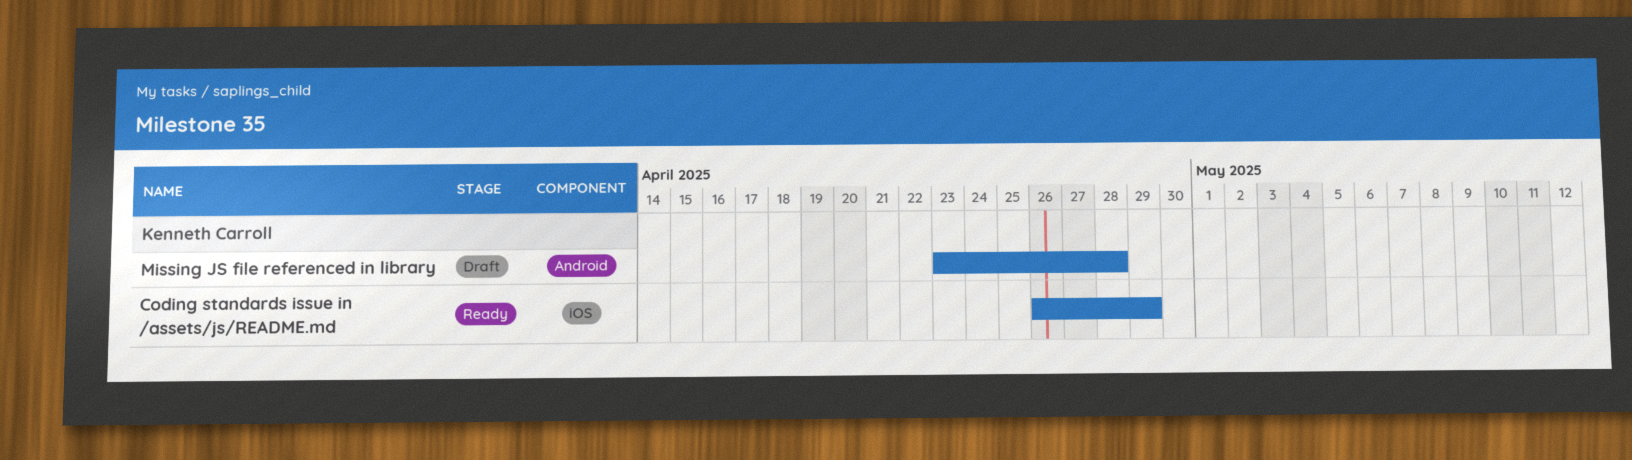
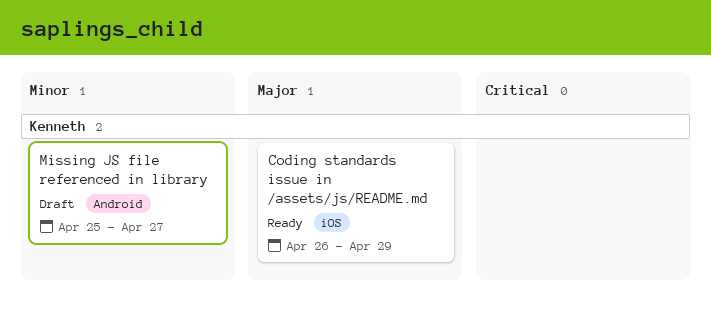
Missing JS file referenced in library, start: Apr 23 -> Apr 25
Missing JS file referenced in library, due: Apr 28 -> Apr 27

